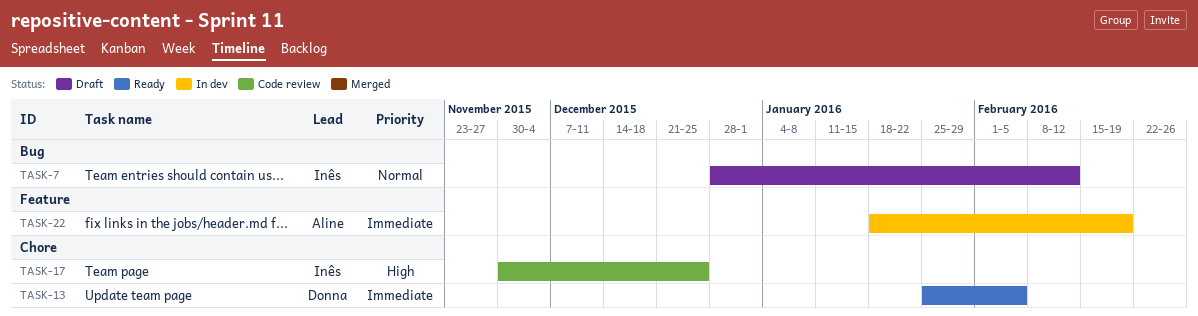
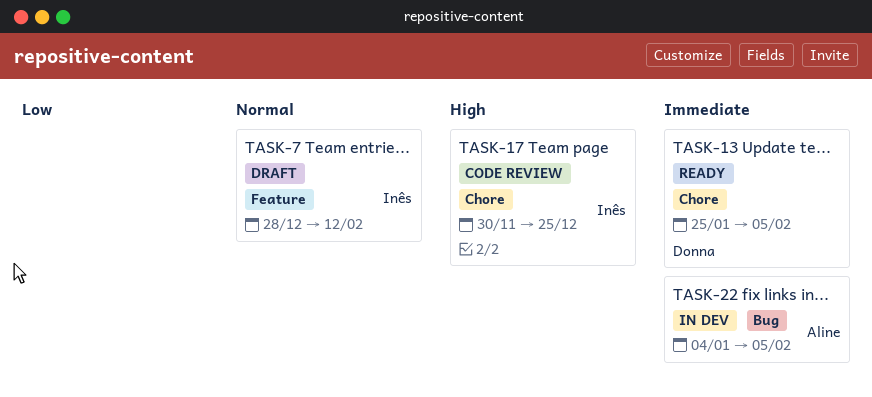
TASK-7, label: Bug -> Feature
TASK-22, label: Feature -> Bug
TASK-22, start: Jan 18 -> Jan 4
TASK-22, due: Feb 19 -> Feb 5

